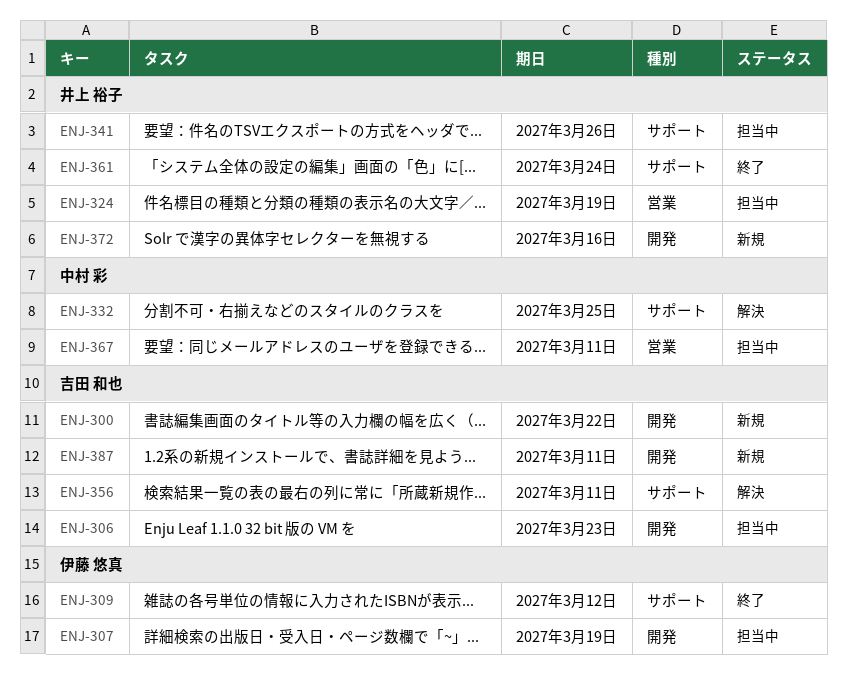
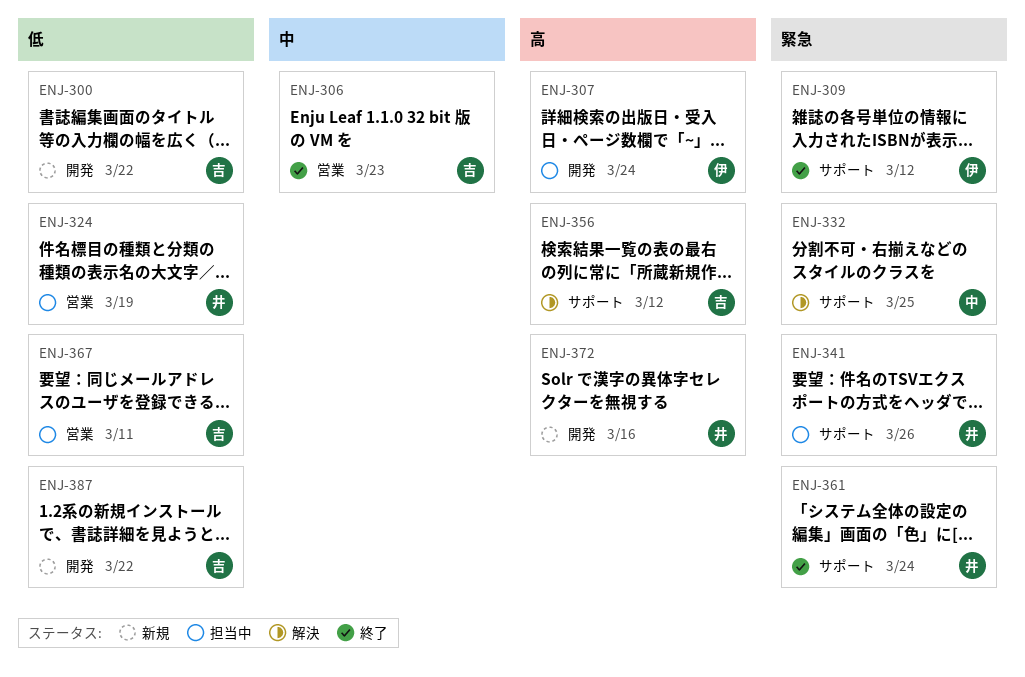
ENJ-306, status: 担当中 -> 終了
ENJ-306, label: 開発 -> 営業
ENJ-307, due: Mar 19 -> Mar 24
ENJ-356, due: Mar 11 -> Mar 12
ENJ-367, owner: 中村 彩 -> 吉田 和也
ENJ-387, due: Mar 11 -> Mar 22

